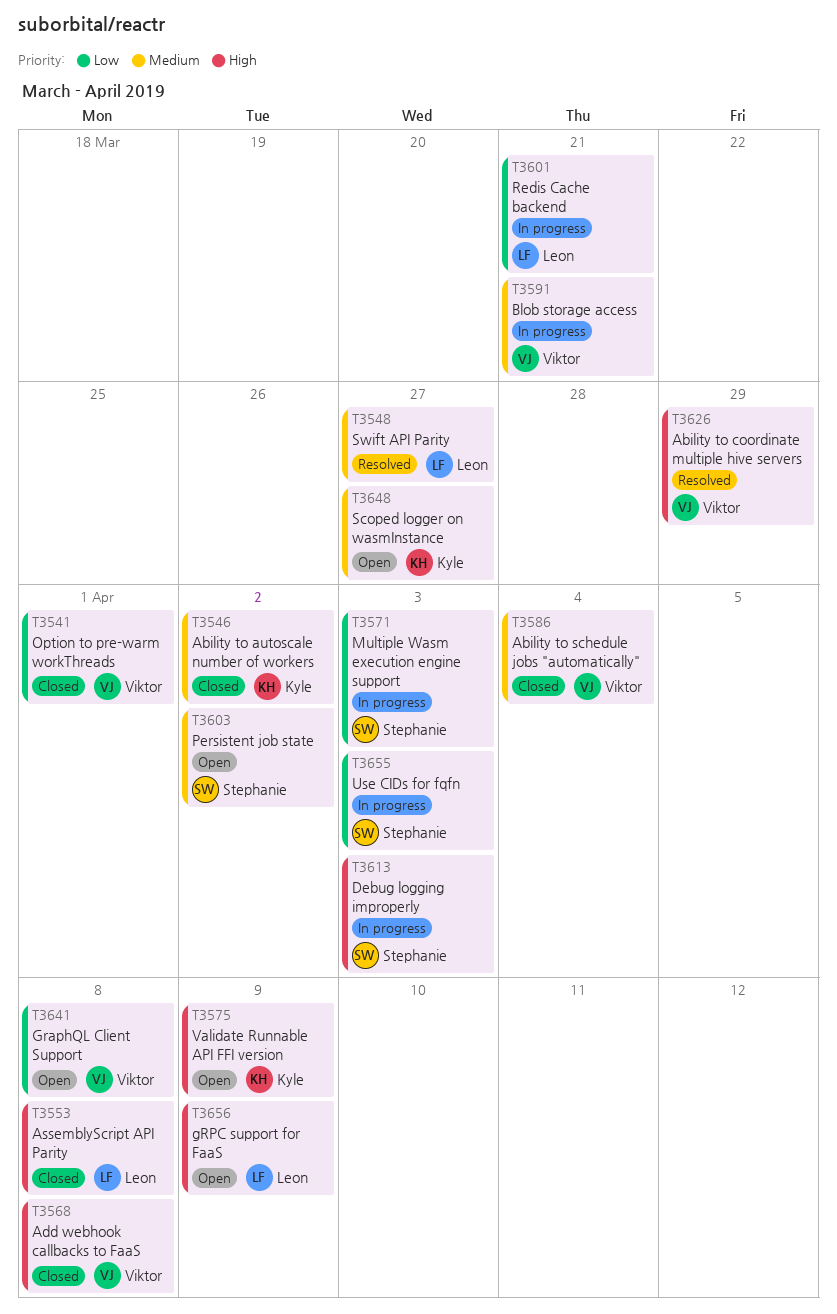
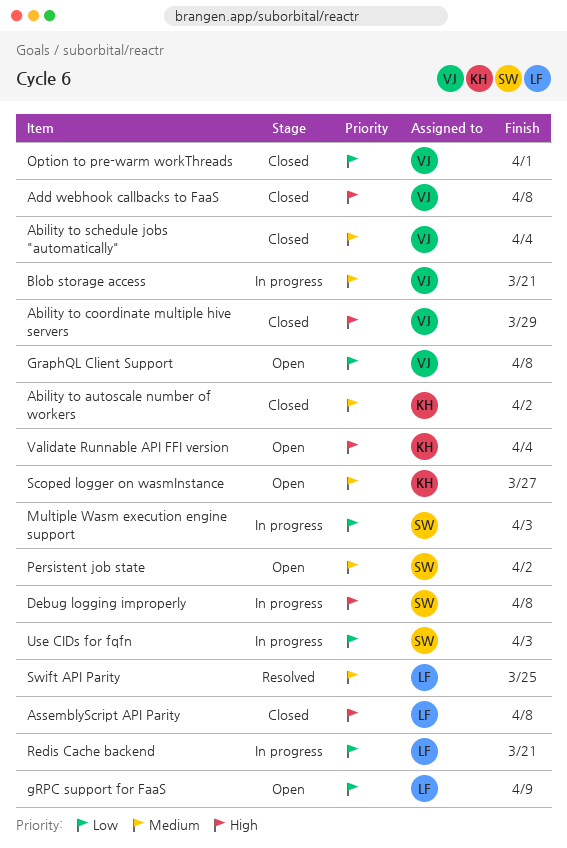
Ability to coordinate multiple hive servers, status: Resolved -> Closed
Debug logging improperly, due: Apr 3 -> Apr 8
gRPC support for FaaS, priority: High -> Low
Swift API Parity, due: Mar 27 -> Mar 25
Validate Runnable API FFI version, due: Apr 9 -> Apr 4

